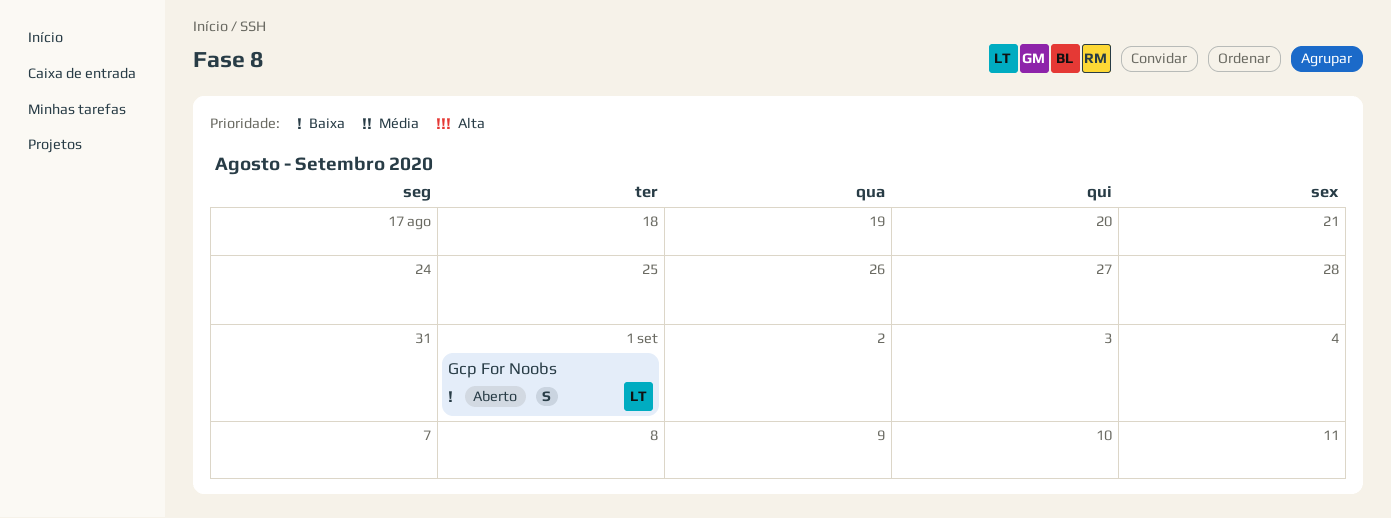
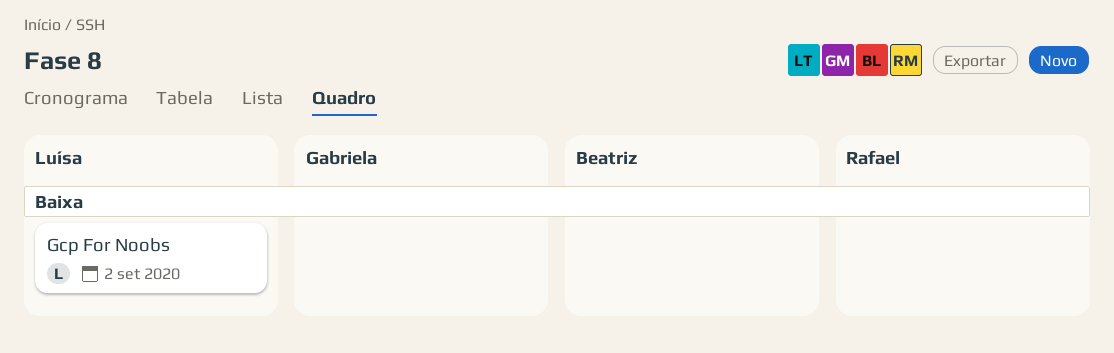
Gcp For Noobs, estimate: S -> L
Gcp For Noobs, due: Sep 1 -> Sep 2

